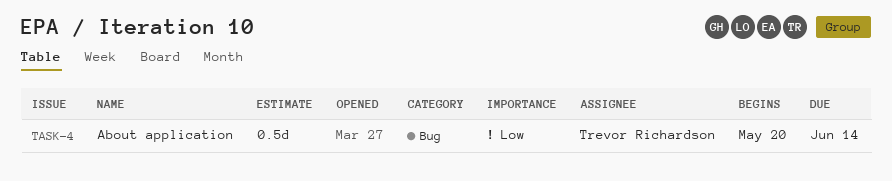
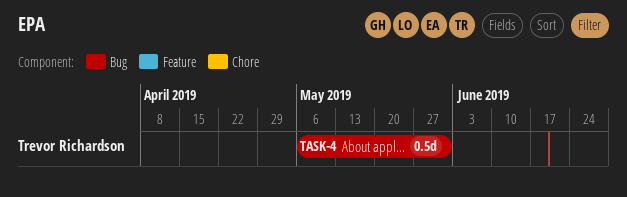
TASK-4, start: May 20 -> May 6
TASK-4, due: Jun 14 -> May 31

